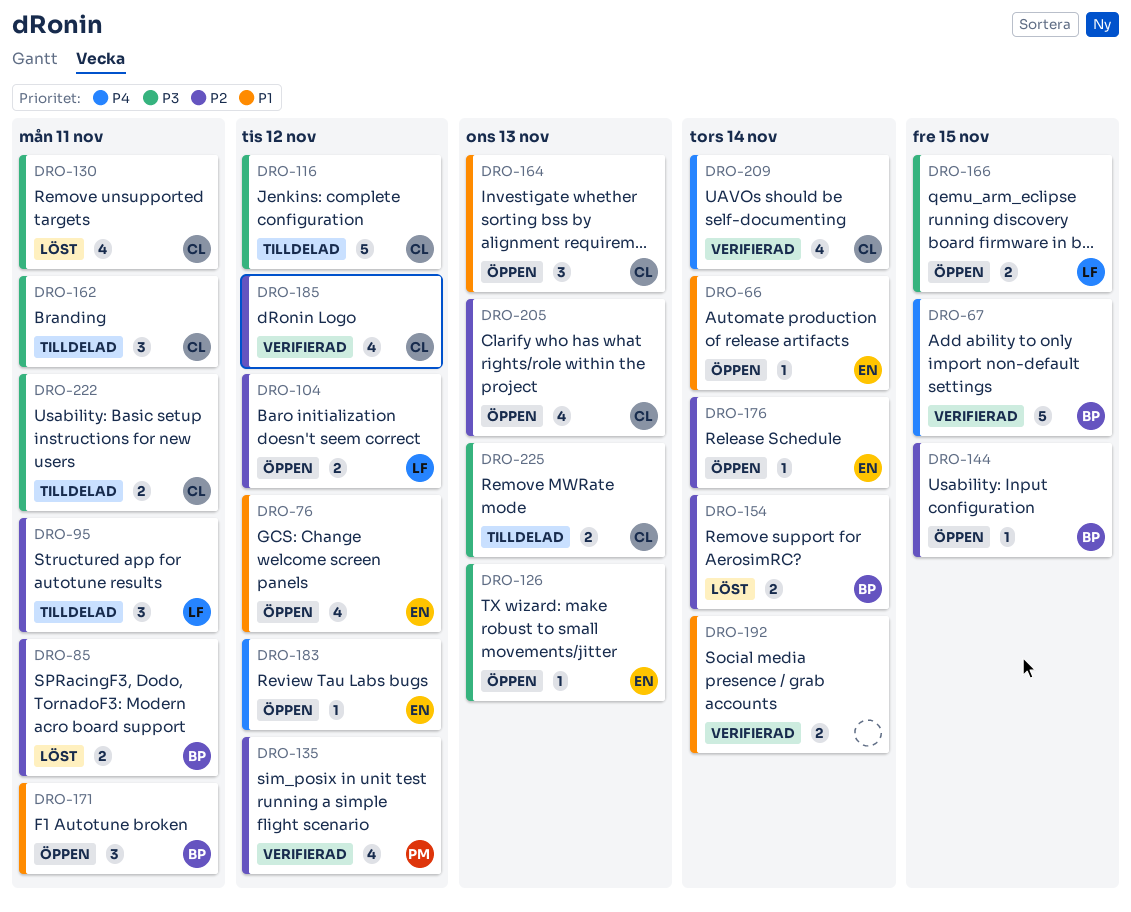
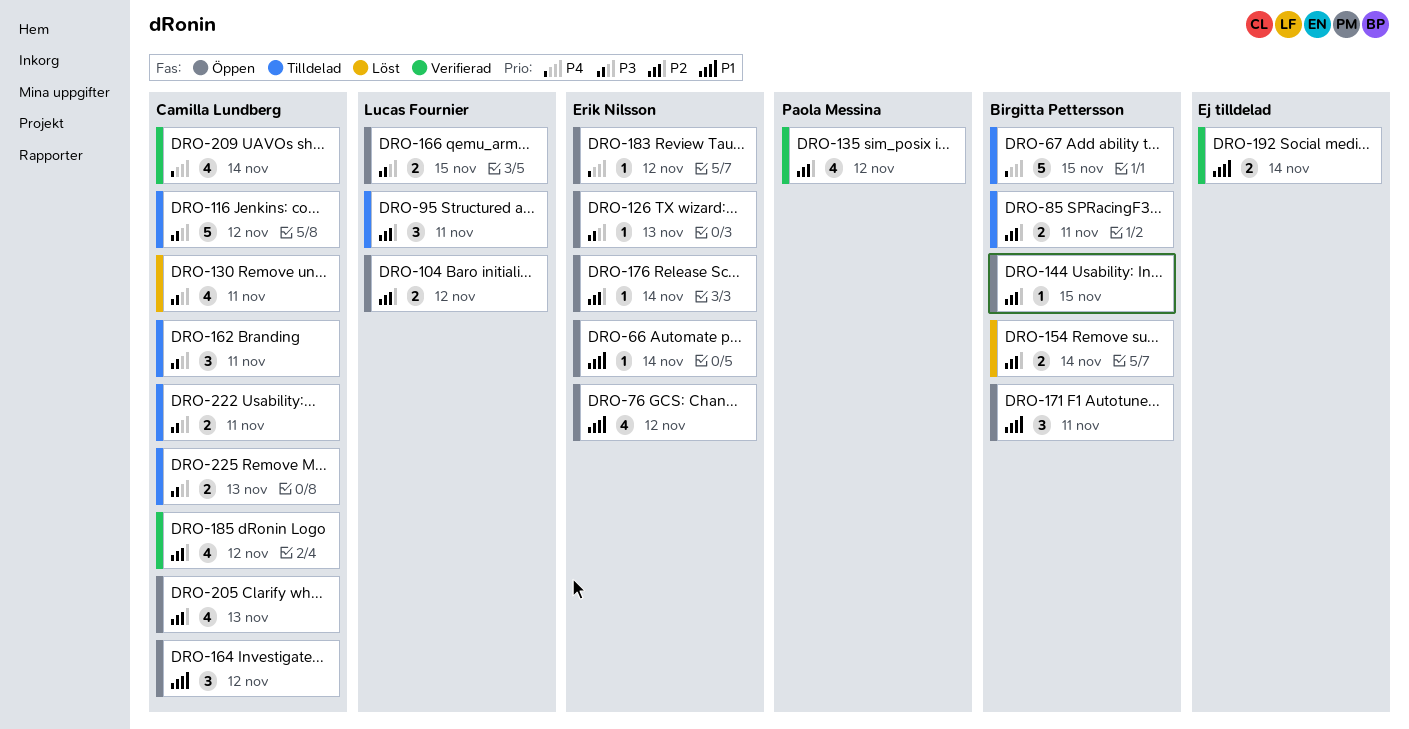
DRO-67, status: Verifierad -> Tilldelad
DRO-85, status: Löst -> Tilldelad
DRO-164, due: Nov 13 -> Nov 12

